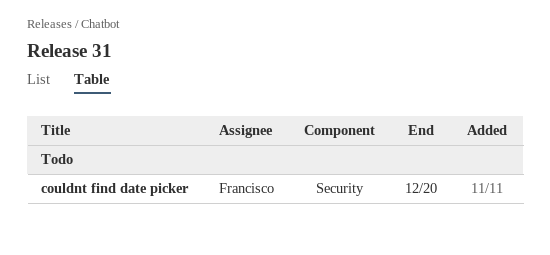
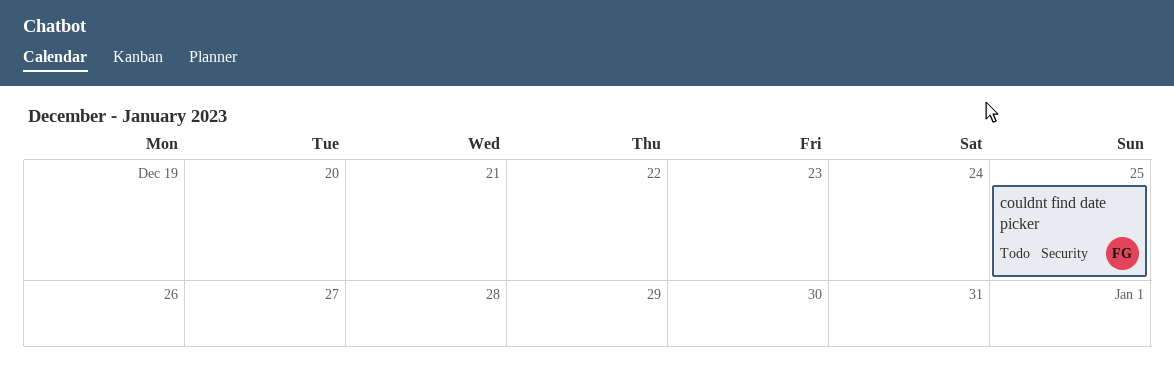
couldnt find date picker, due: Dec 20 -> Dec 25

